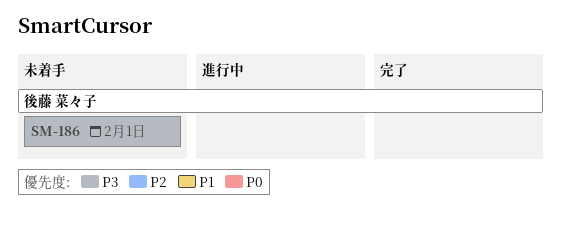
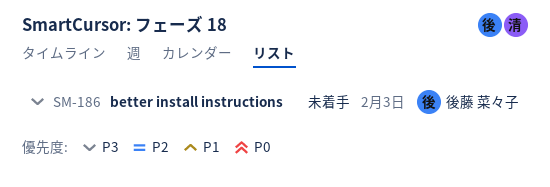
SM-186, due: Feb 1 -> Feb 3

